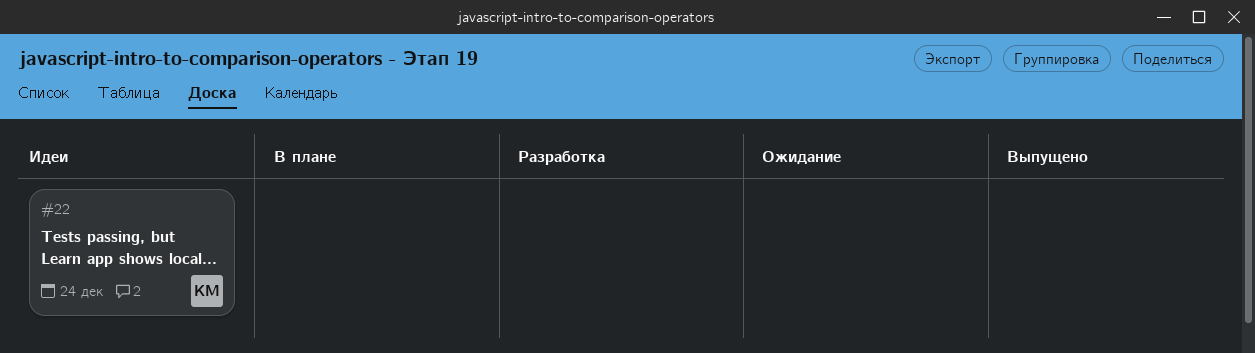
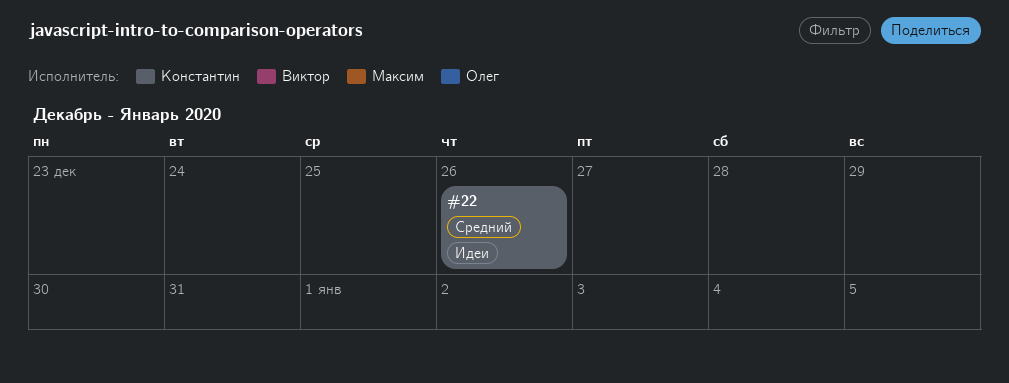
#22, due: Dec 24 -> Dec 26

